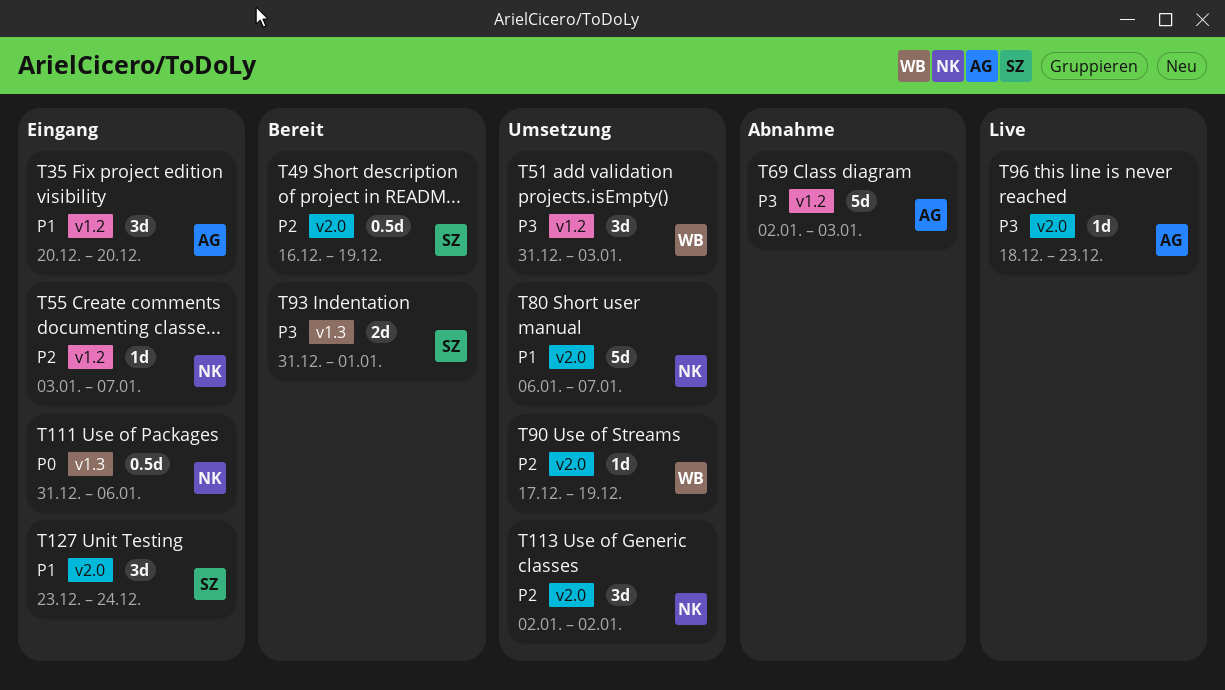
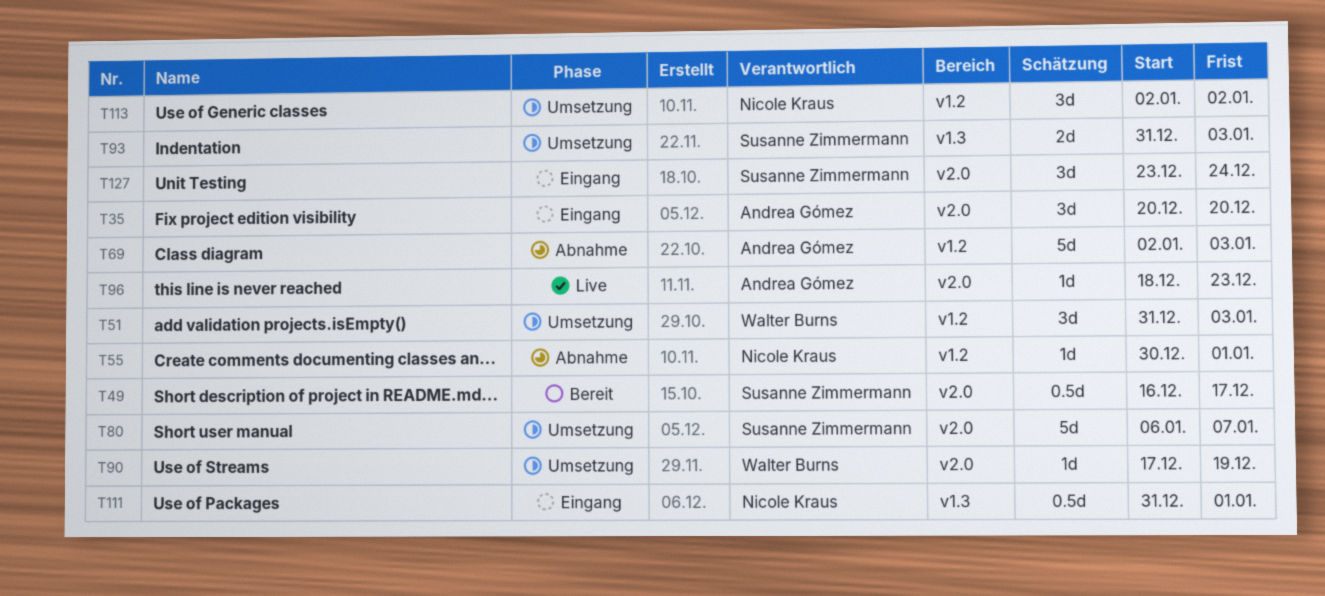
T35, label: v1.2 -> v2.0
T49, due: Dec 19 -> Dec 17
T55, status: Eingang -> Abnahme
T55, start: Jan 3 -> Dec 30
T55, due: Jan 7 -> Jan 1
T80, owner: Nicole Kraus -> Susanne Zimmermann
T93, status: Bereit -> Umsetzung
T93, due: Jan 1 -> Jan 3
T111, due: Jan 6 -> Jan 1
T113, label: v2.0 -> v1.2

